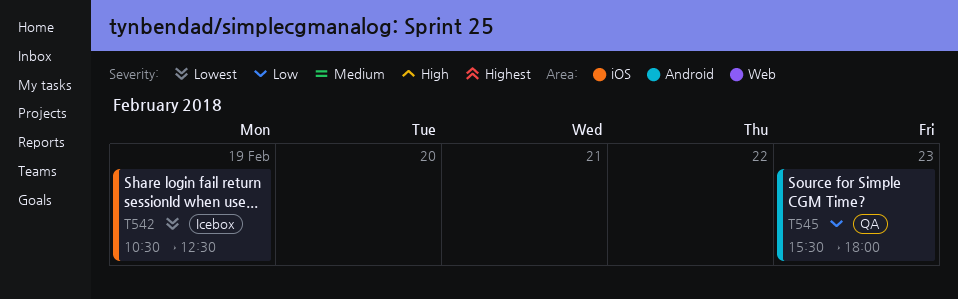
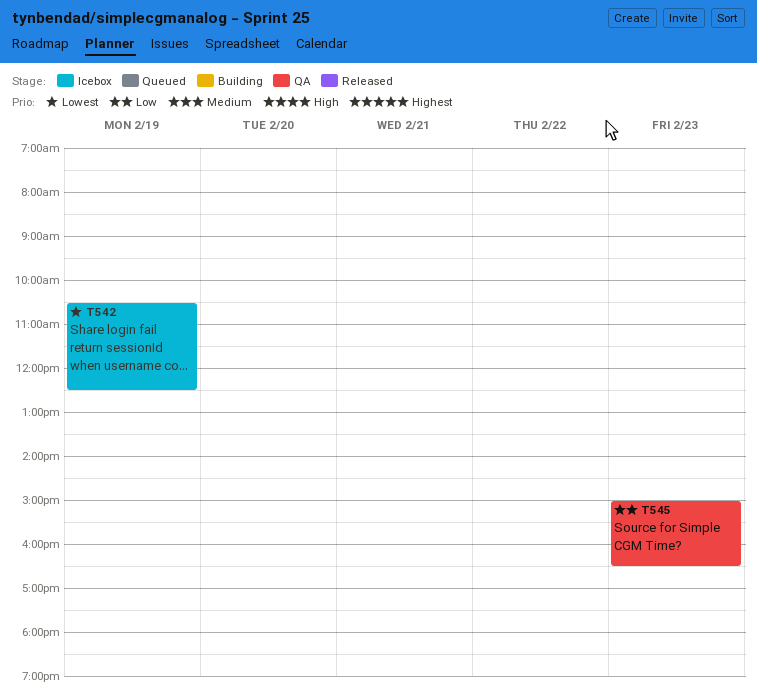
T545, begins: 15:30 -> 15:00
T545, ends: 18:00 -> 16:30

